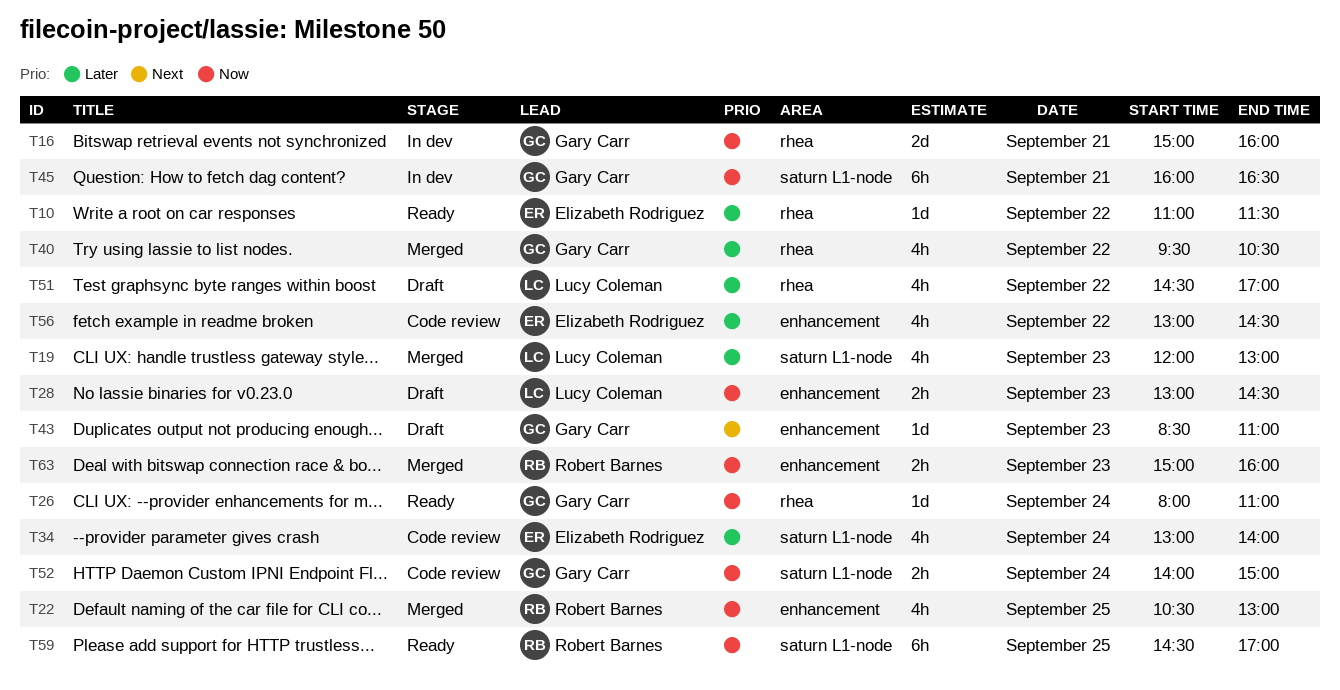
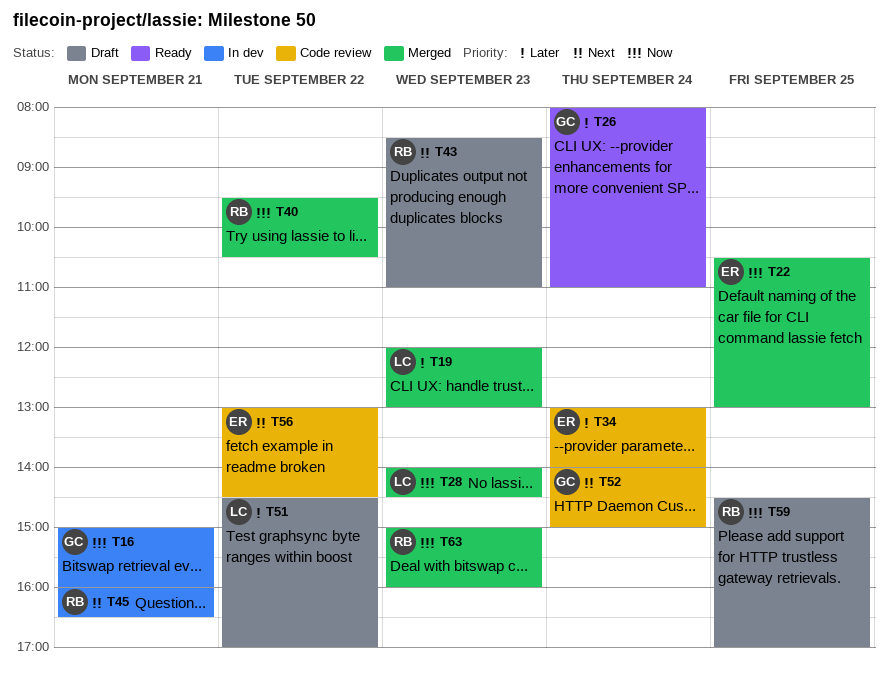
T10: present -> none
T22, owner: Robert Barnes -> Elizabeth Rodriguez
T26, priority: Now -> Later
T28, status: Draft -> Merged
T28, begins: 13:00 -> 14:00
T40, owner: Gary Carr -> Robert Barnes
T40, priority: Later -> Now
T43, owner: Gary Carr -> Robert Barnes
T45, owner: Gary Carr -> Robert Barnes
T45, priority: Now -> Next
T52, priority: Now -> Next
T56, priority: Later -> Next
T59, status: Ready -> Draft

